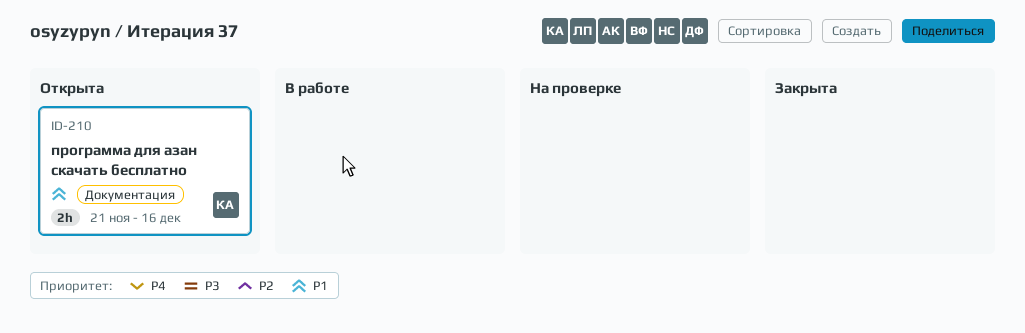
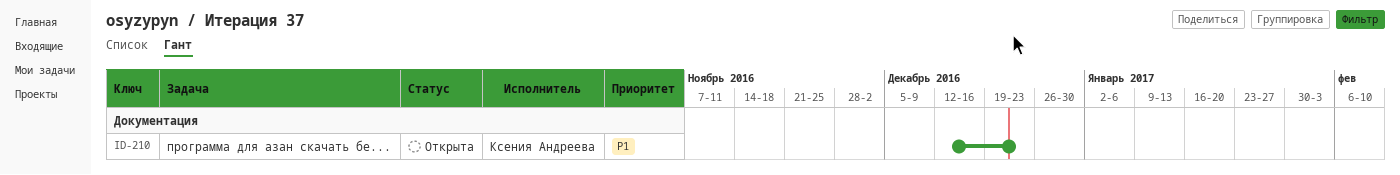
ID-210, start: Nov 21 -> Dec 12
ID-210, due: Dec 16 -> Dec 23

